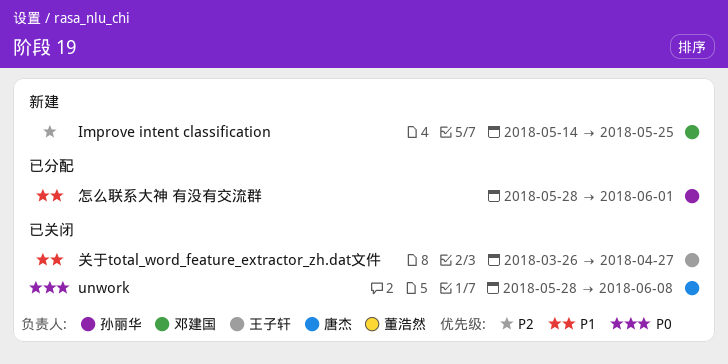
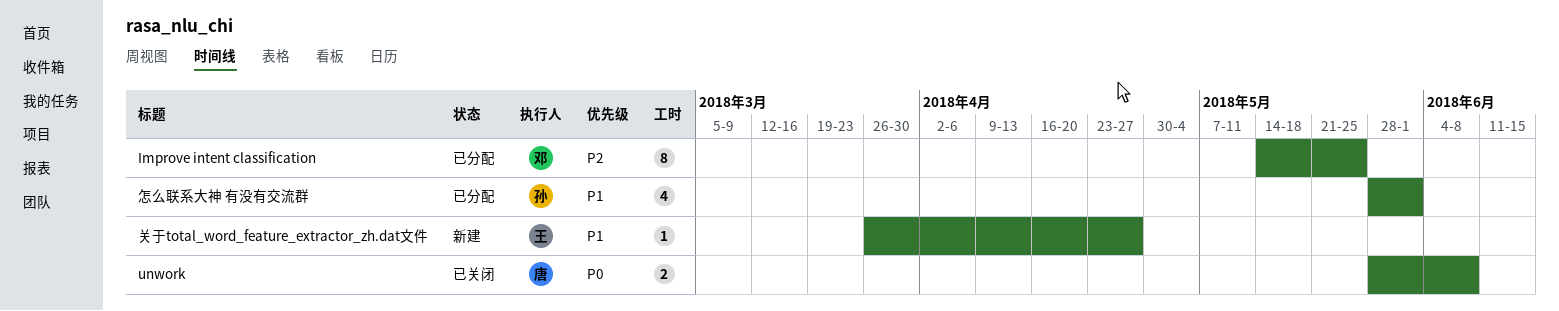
Improve intent classification, status: 新建 -> 已分配
关于total_word_feature_extractor_zh.dat文件, status: 已关闭 -> 新建

